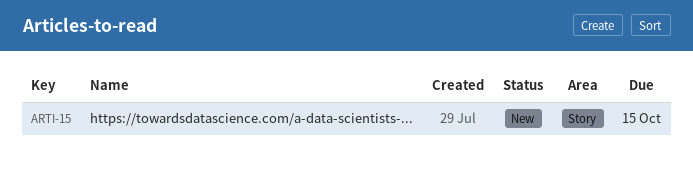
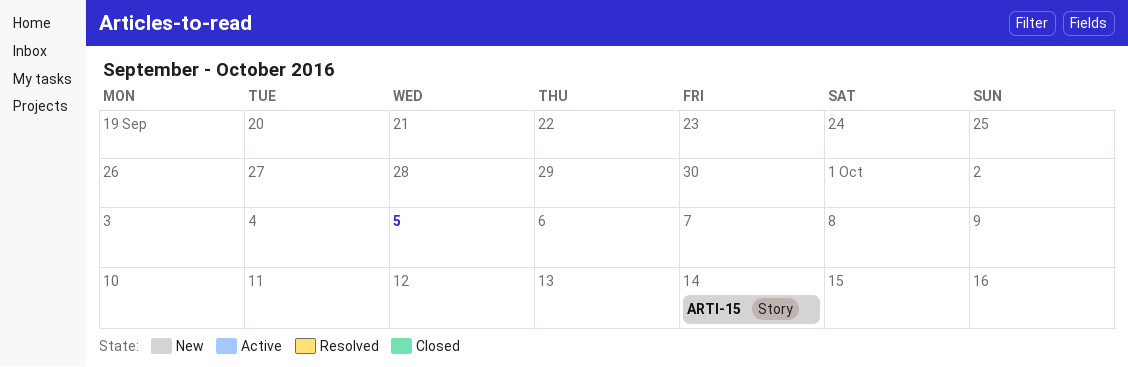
ARTI-15, due: Oct 15 -> Oct 14

